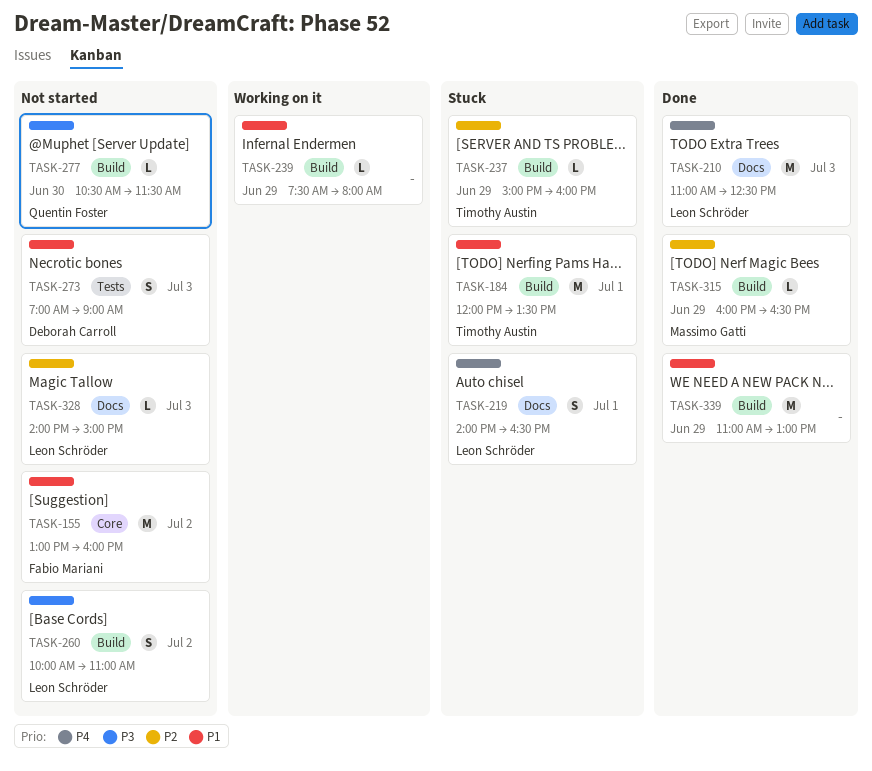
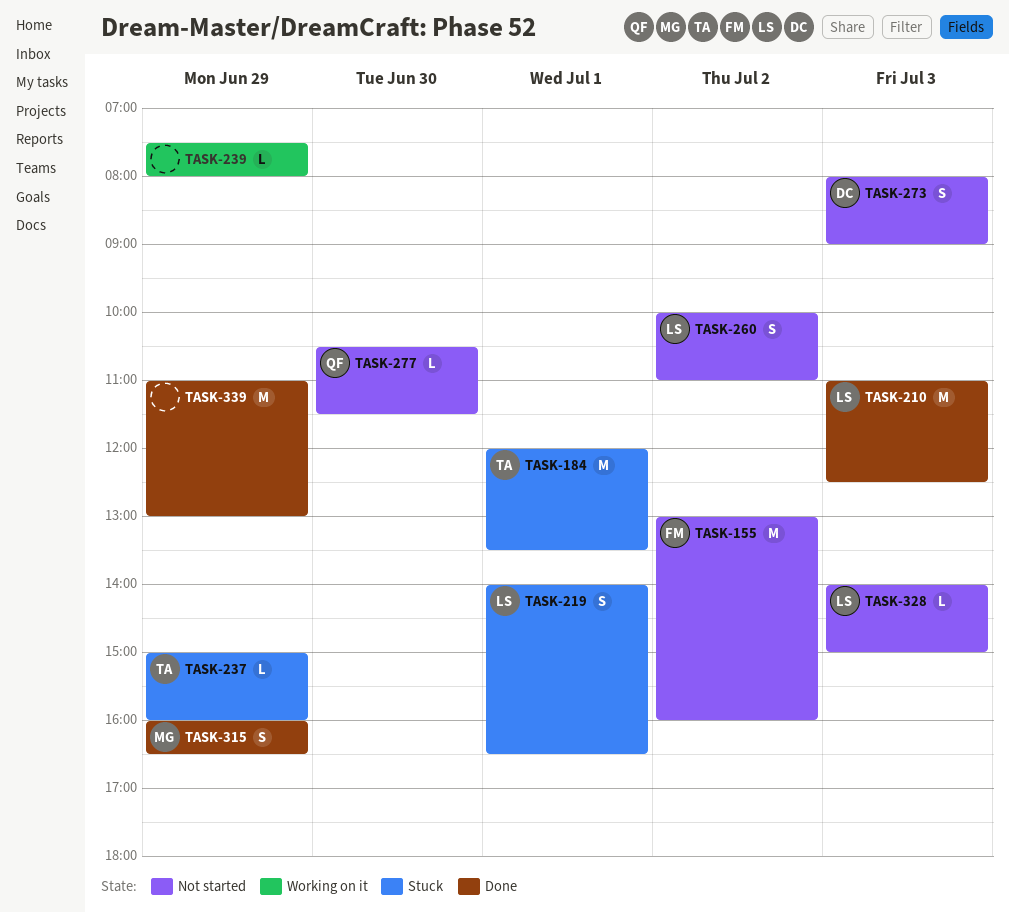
TASK-273, begins: 07:00 -> 08:00
TASK-315, estimate: L -> S

